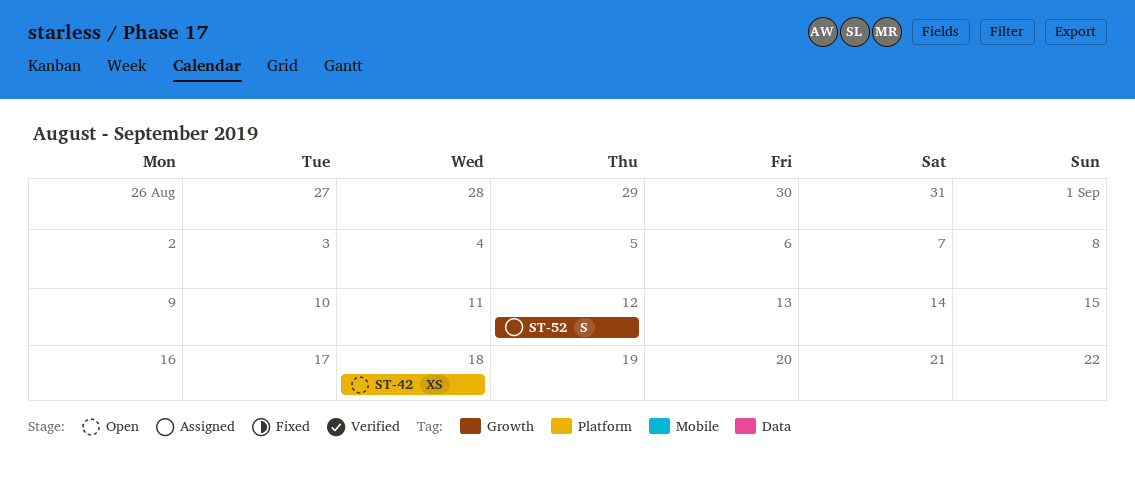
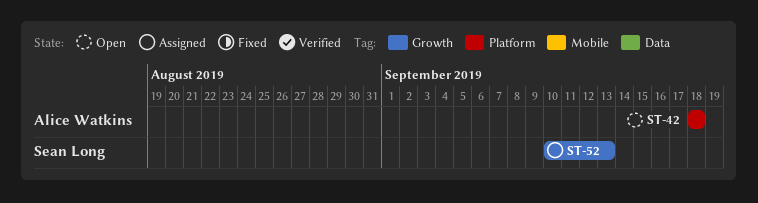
ST-52, start: Sep 12 -> Sep 10
ST-52, due: Sep 12 -> Sep 13

